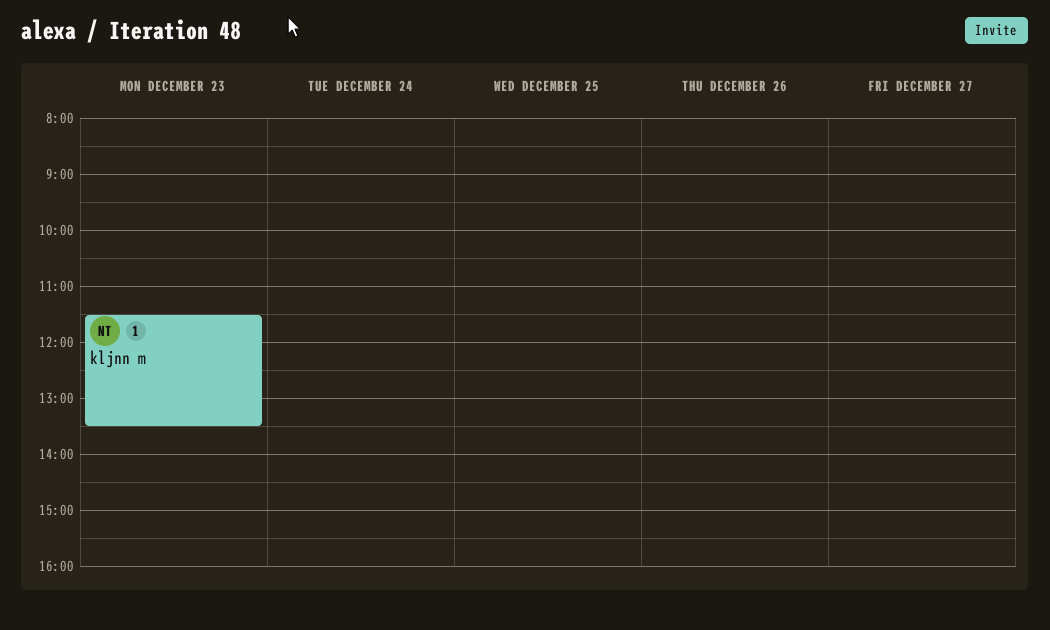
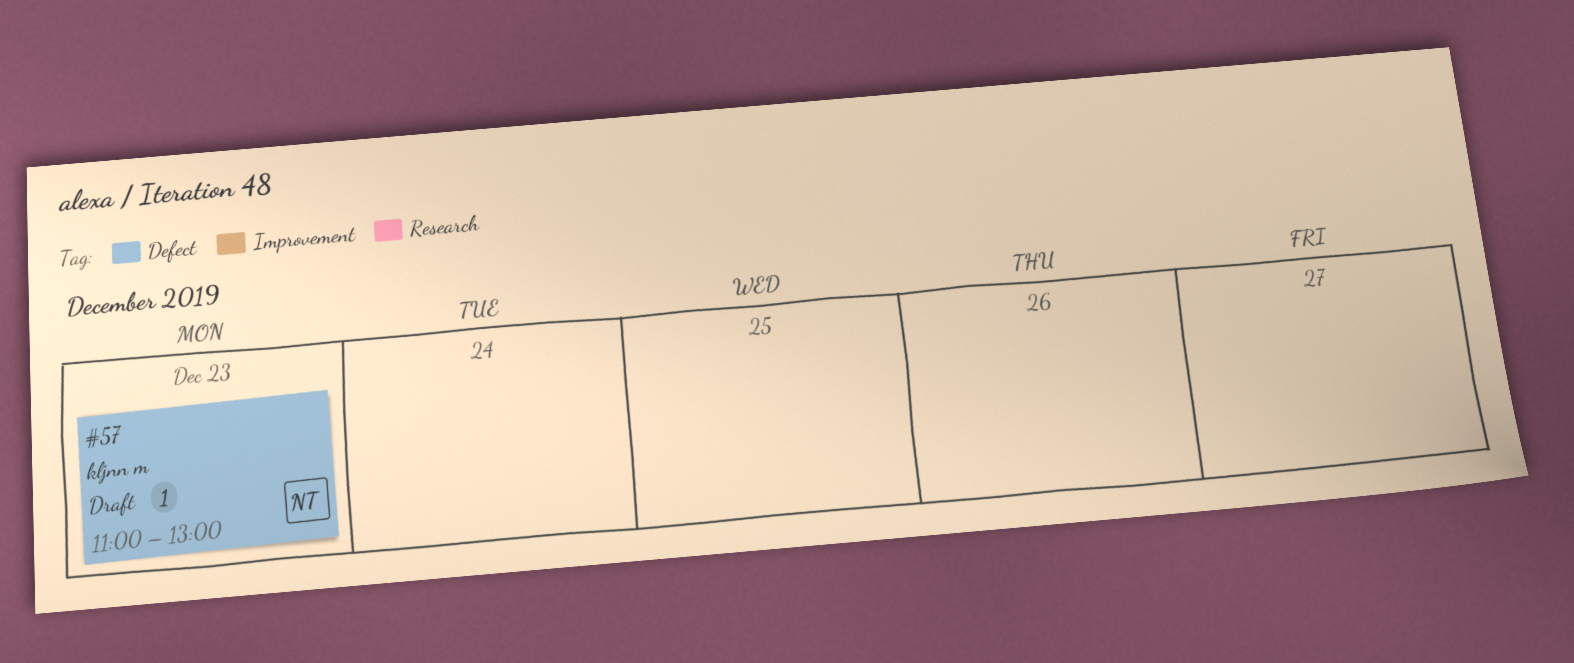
kljnn m, begins: 11:30 -> 11:00
kljnn m, ends: 13:30 -> 13:00

